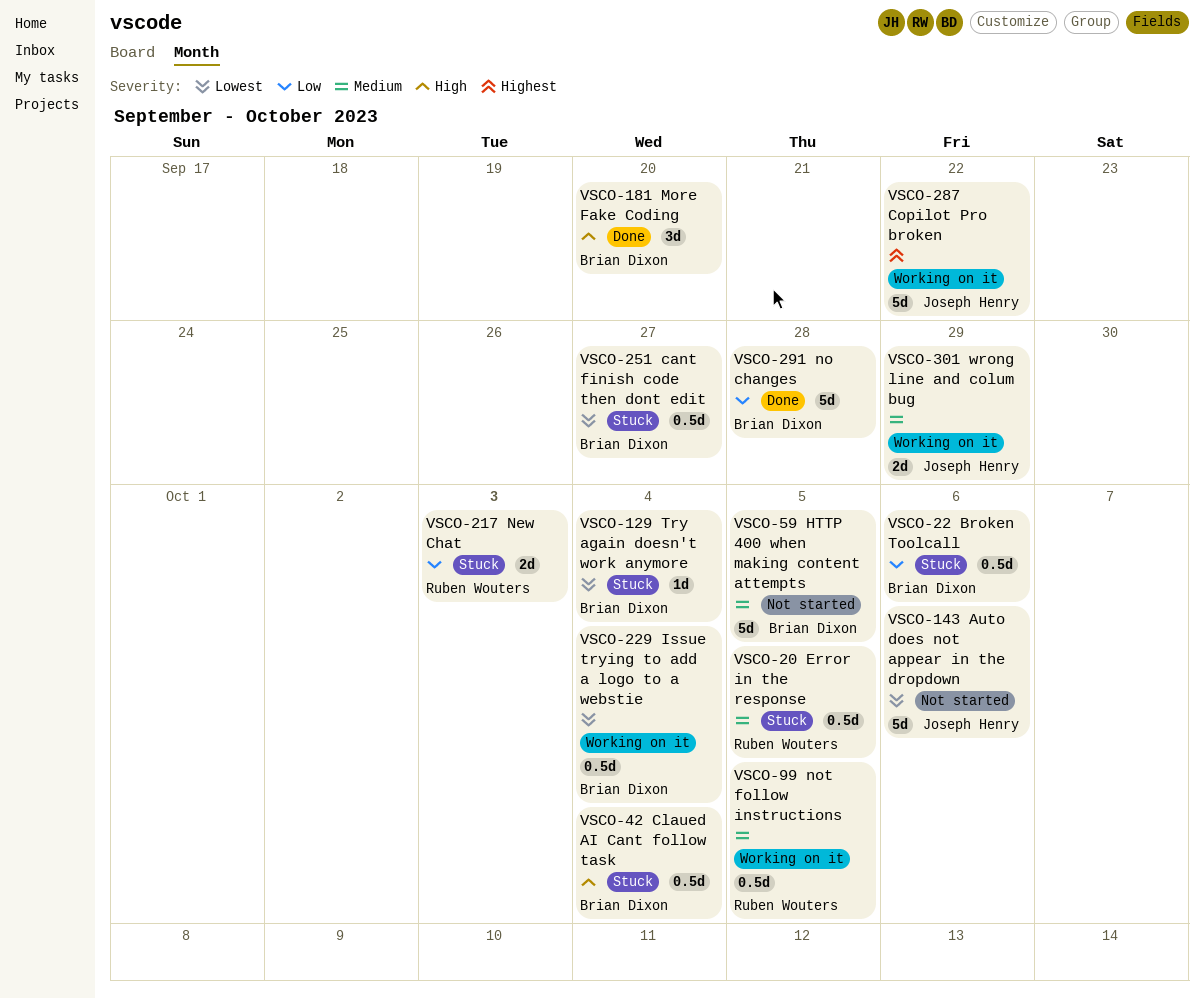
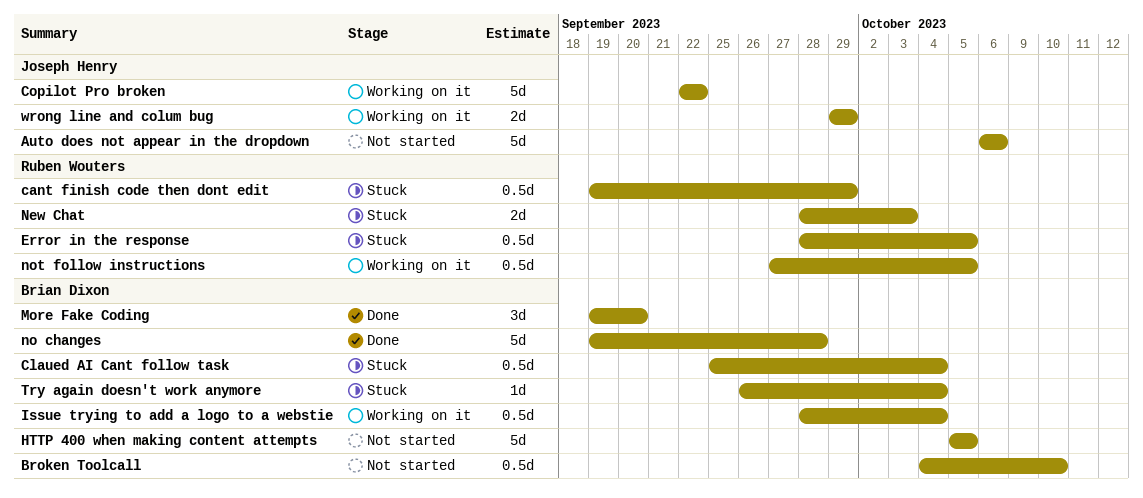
Broken Toolcall, status: Stuck -> Not started
Broken Toolcall, due: Oct 6 -> Oct 10
cant finish code then dont edit, owner: Brian Dixon -> Ruben Wouters
cant finish code then dont edit, due: Sep 27 -> Sep 29

